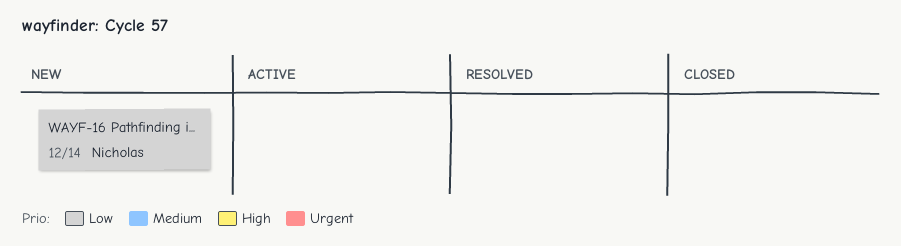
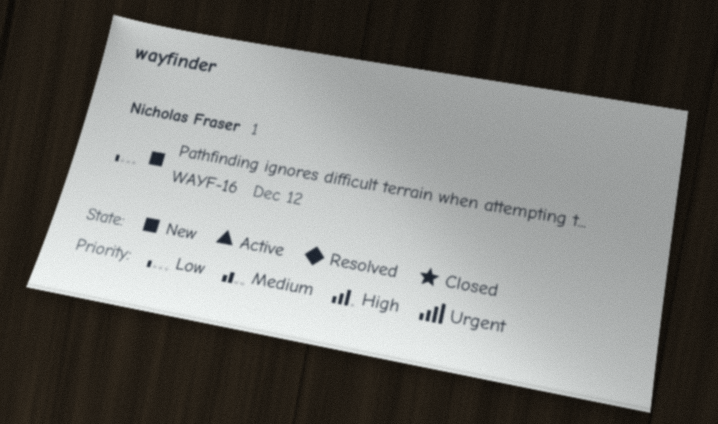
WAYF-16, due: Dec 14 -> Dec 12

